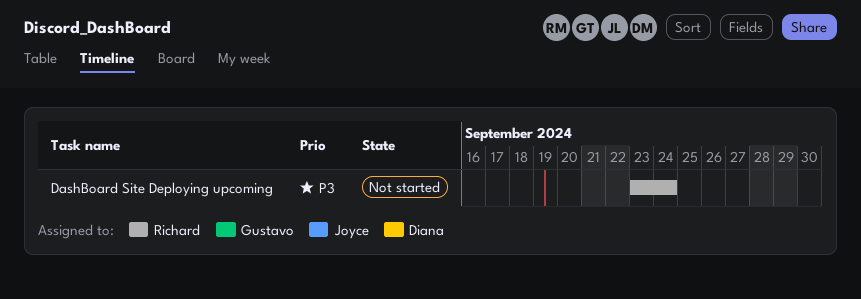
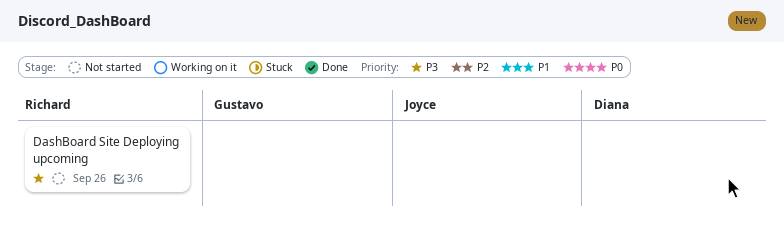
DashBoard Site Deploying upcoming, due: Sep 24 -> Sep 26

